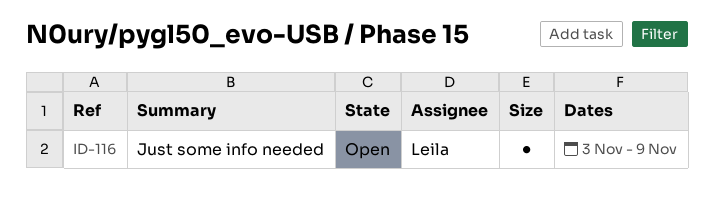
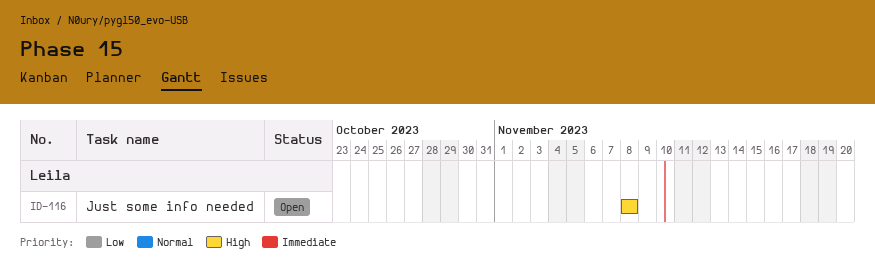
ID-116, start: Nov 3 -> Nov 8
ID-116, due: Nov 9 -> Nov 8

